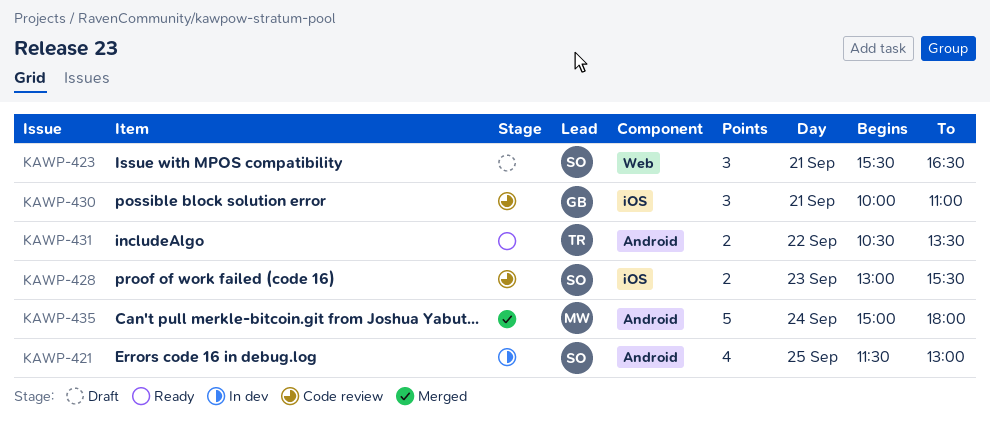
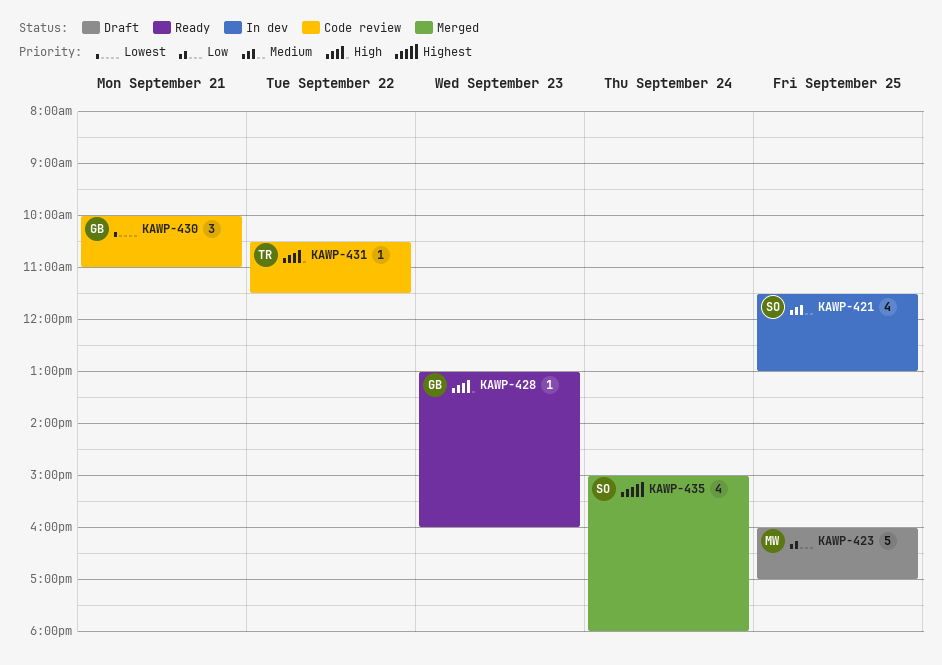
KAWP-423, owner: SO -> MW
KAWP-423, estimate: 3 -> 5
KAWP-423, day: Sep 21 -> Sep 25
KAWP-423, begins: 15:30 -> 16:00
KAWP-423, ends: 16:30 -> 17:00
KAWP-428, status: Code review -> Ready
KAWP-428, owner: SO -> GB
KAWP-428, estimate: 2 -> 1
KAWP-428, ends: 15:30 -> 16:00
KAWP-431, status: Ready -> Code review
KAWP-431, estimate: 2 -> 1
KAWP-431, ends: 13:30 -> 11:30
KAWP-435, owner: MW -> SO
KAWP-435, estimate: 5 -> 4

